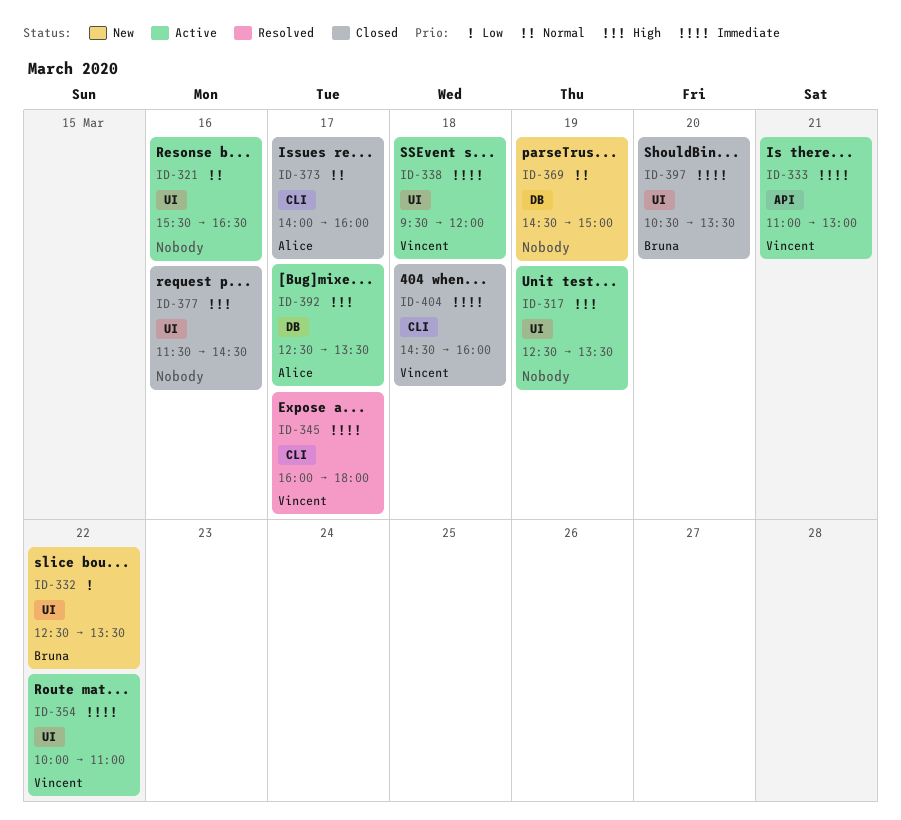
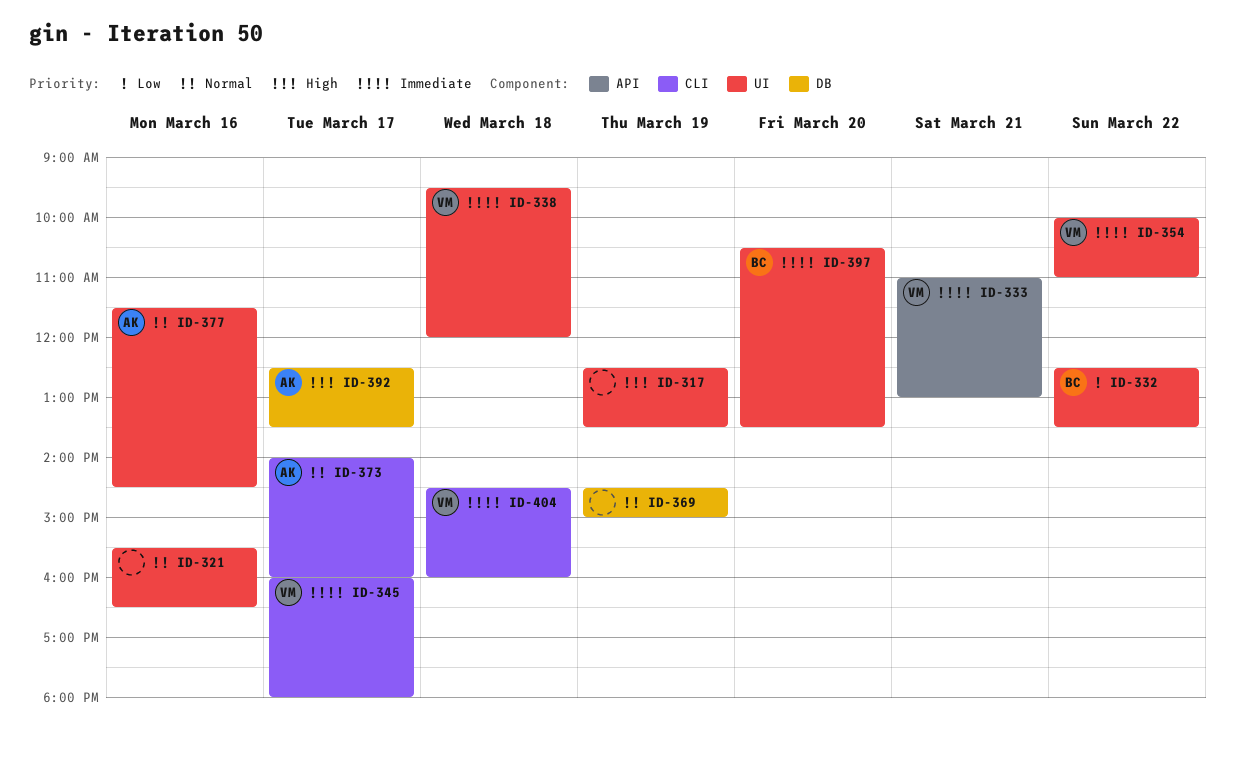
ID-377, owner: none -> Alice
ID-377, priority: High -> Normal

